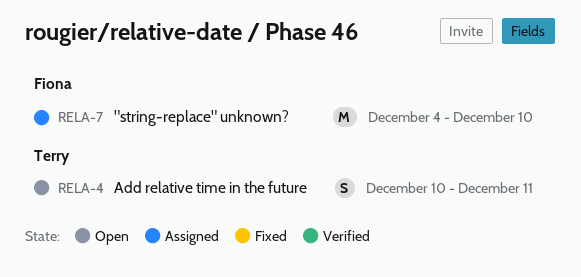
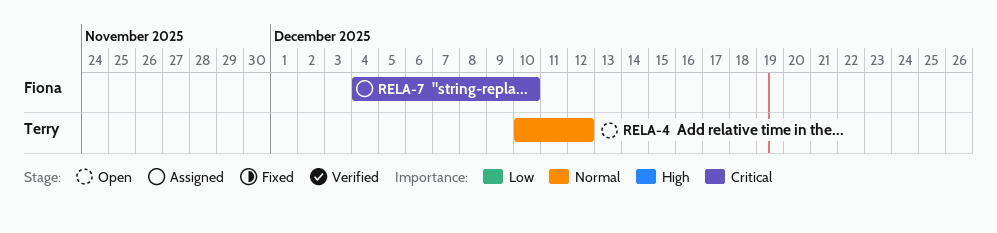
RELA-4, due: Dec 11 -> Dec 12

